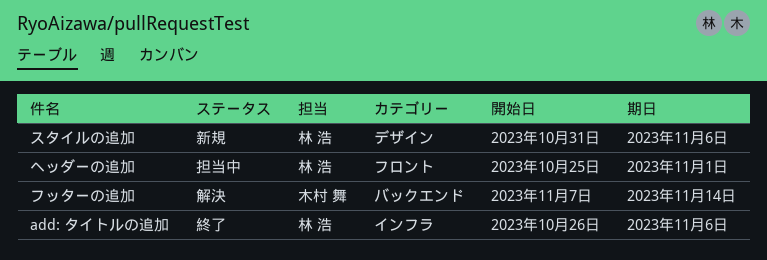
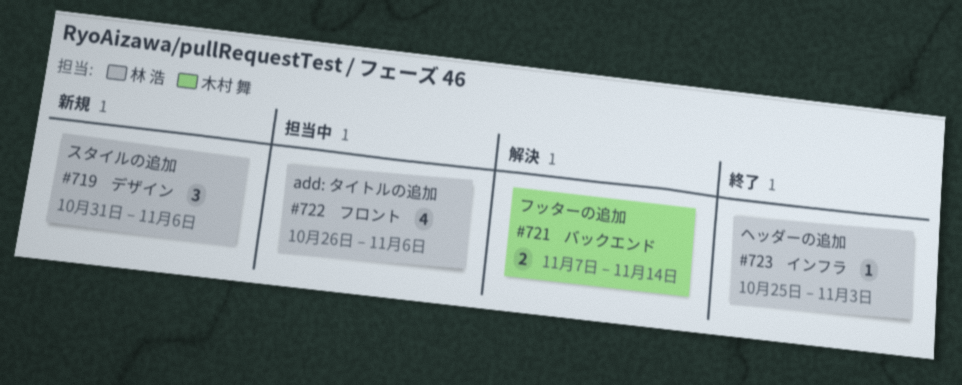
add: タイトルの追加, status: 終了 -> 担当中
add: タイトルの追加, label: インフラ -> フロント
ヘッダーの追加, status: 担当中 -> 終了
ヘッダーの追加, label: フロント -> インフラ
ヘッダーの追加, due: Nov 1 -> Nov 3

